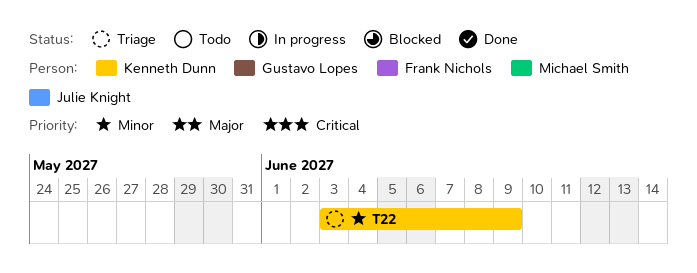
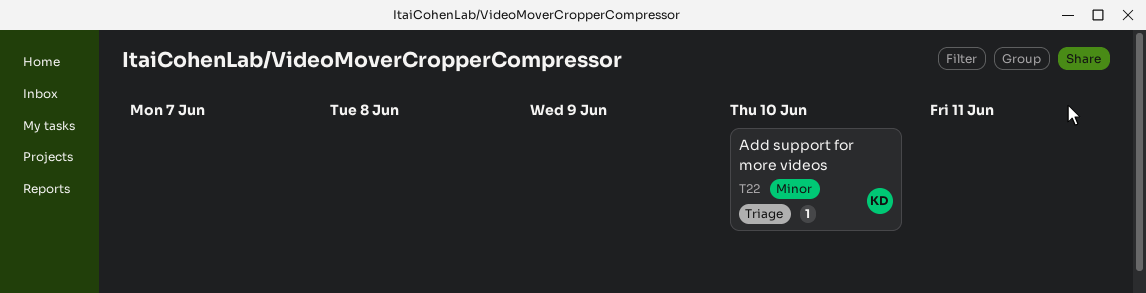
T22, due: Jun 9 -> Jun 10

